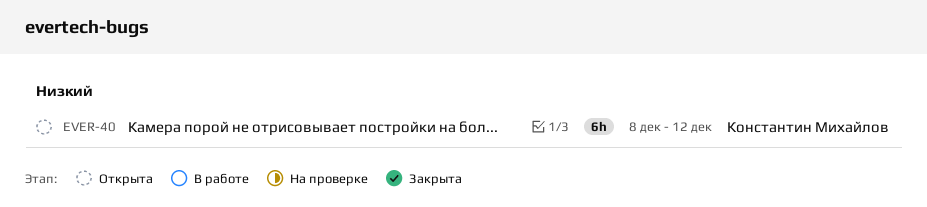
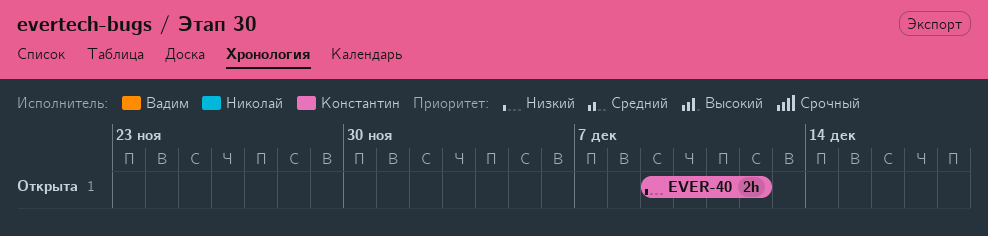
EVER-40, estimate: 6h -> 2h
EVER-40, start: Dec 8 -> Dec 9

